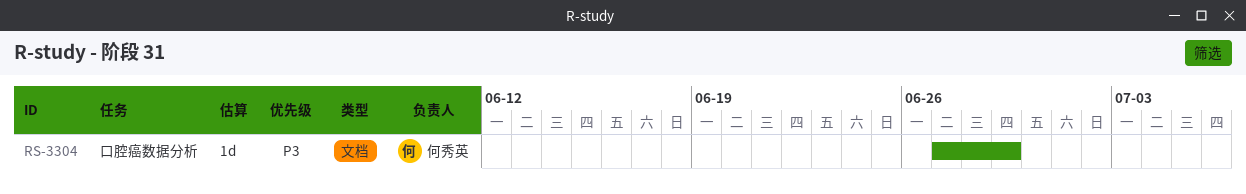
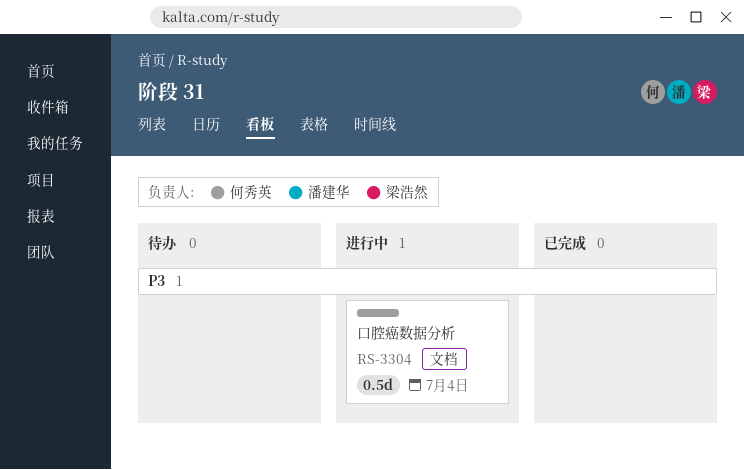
RS-3304, estimate: 1d -> 0.5d
RS-3304, due: Jun 29 -> Jul 4

